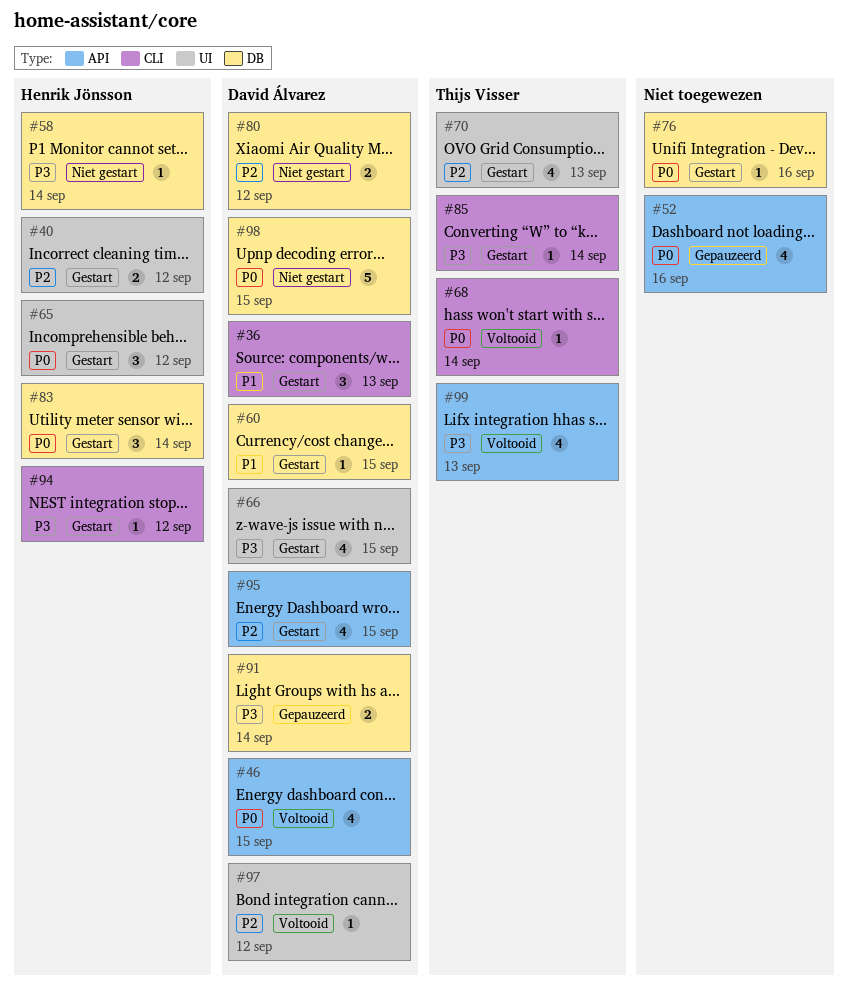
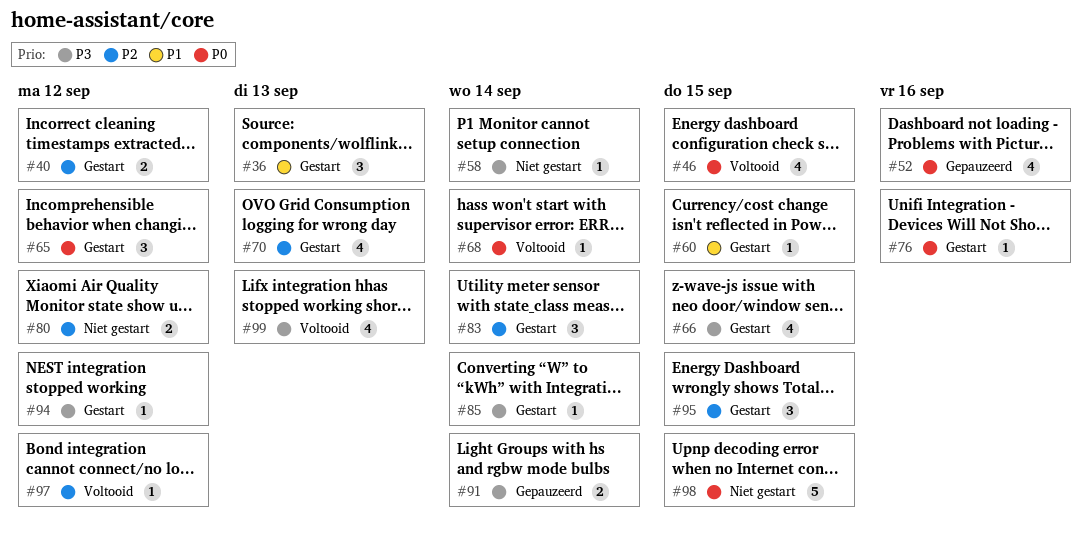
#83, priority: P0 -> P2
#95, estimate: 4 -> 3

